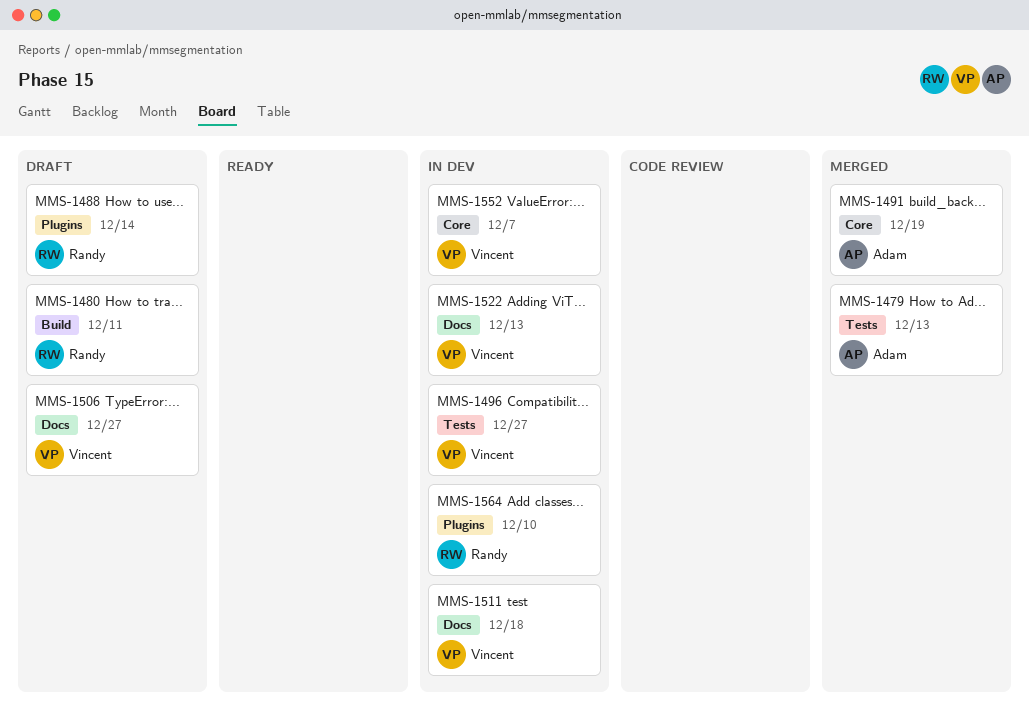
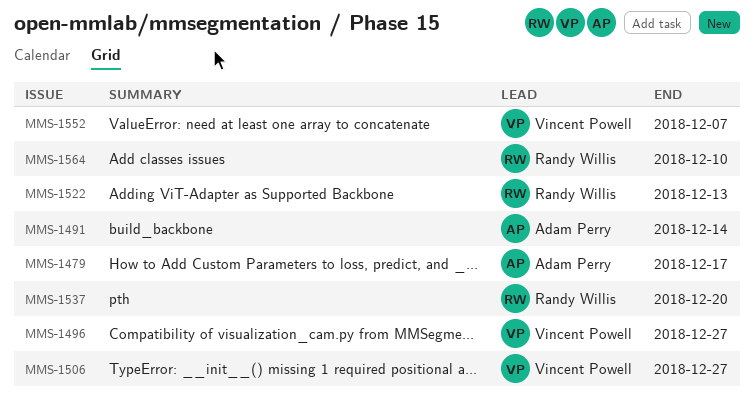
MMS-1479, due: Dec 13 -> Dec 17
MMS-1480: present -> none
MMS-1488: present -> none
MMS-1491, due: Dec 19 -> Dec 14
MMS-1511: present -> none
MMS-1522, owner: Vincent Powell -> Randy Willis
MMS-1537: none -> present

